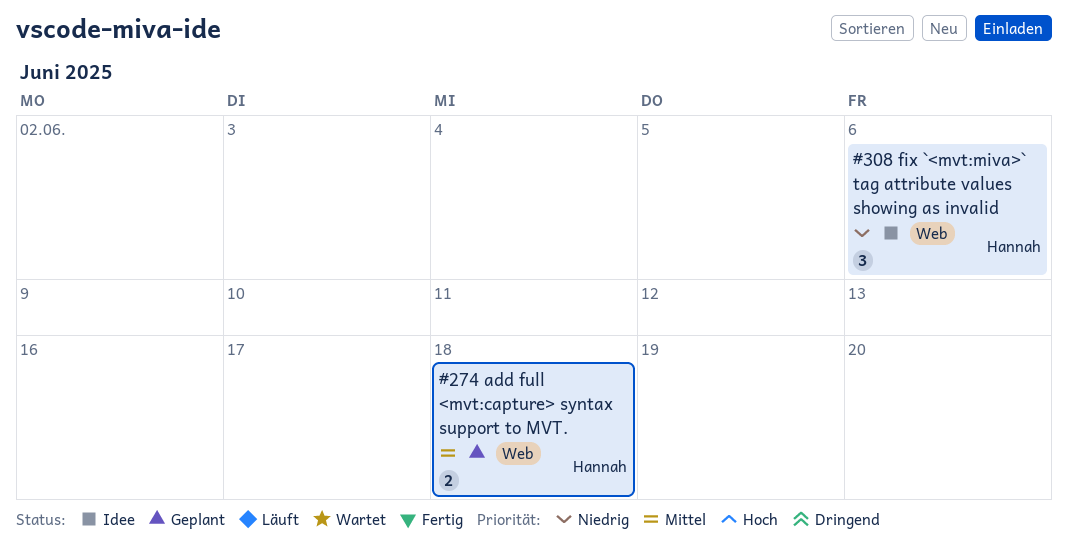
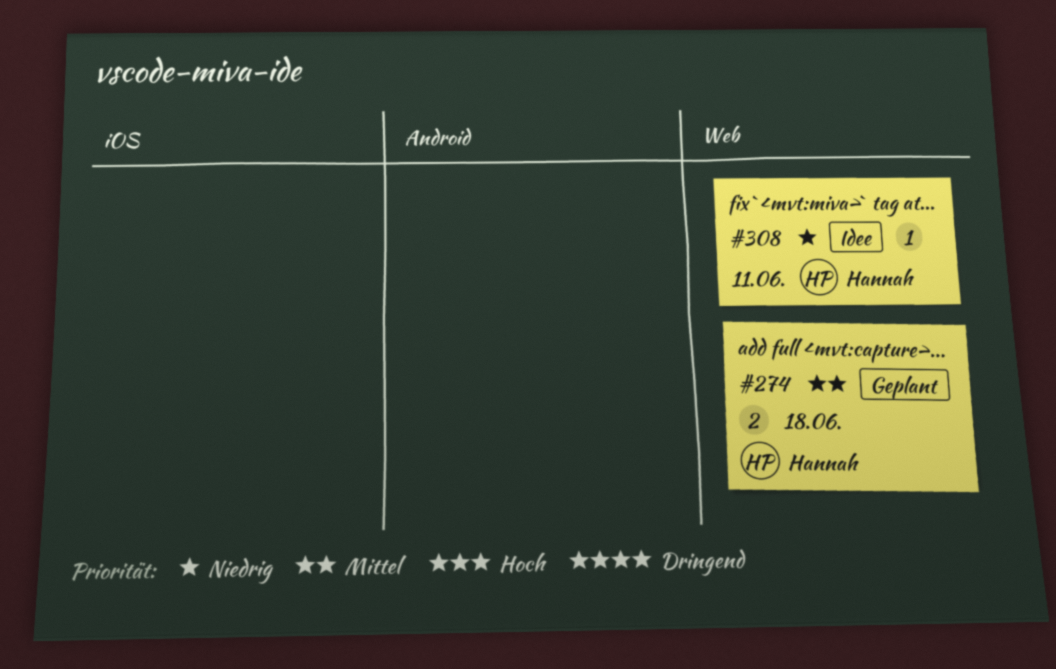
#308, estimate: 3 -> 1
#308, due: Jun 6 -> Jun 11

